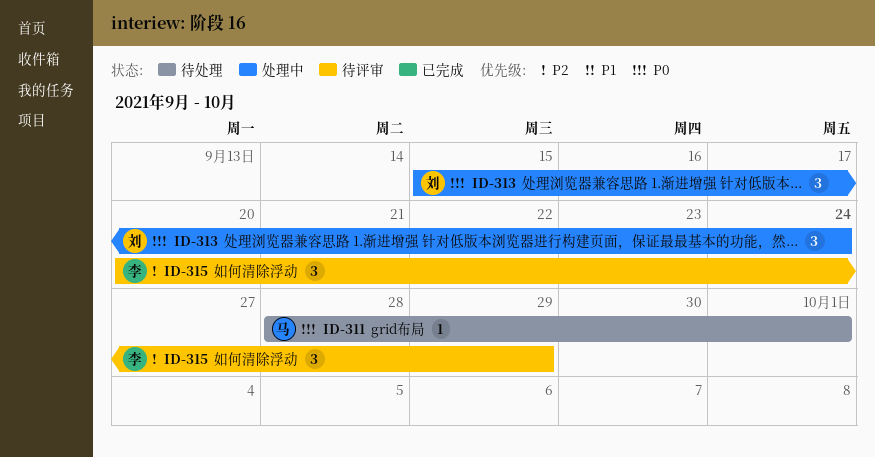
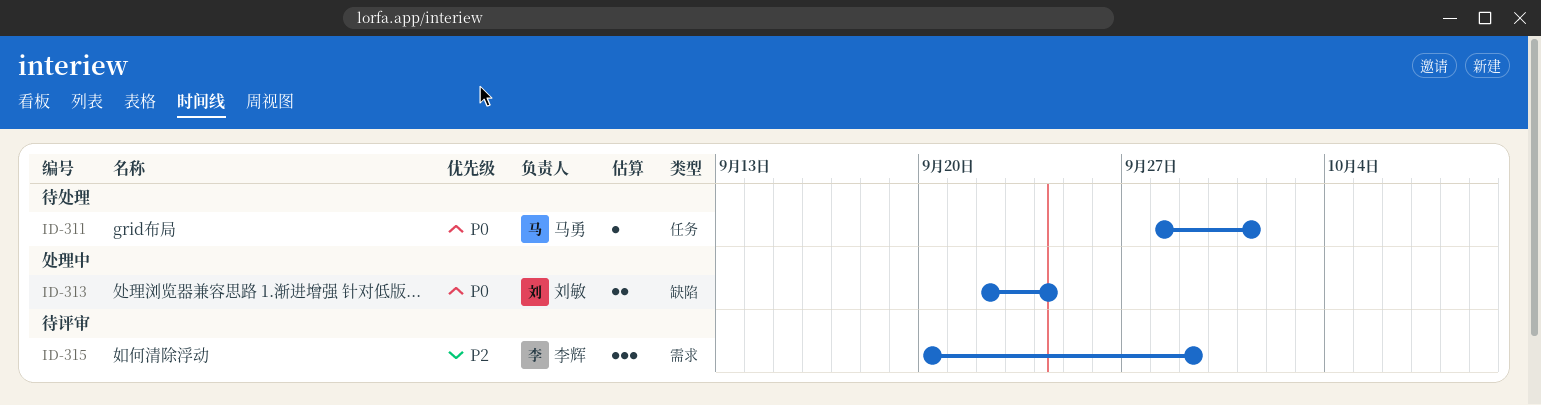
ID-313, estimate: 3 -> 2
ID-313, start: Sep 15 -> Sep 22

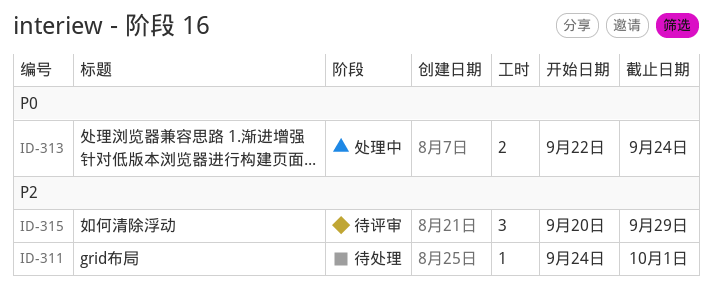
ID-311, priority: P0 -> P2
ID-311, start: Sep 28 -> Sep 24

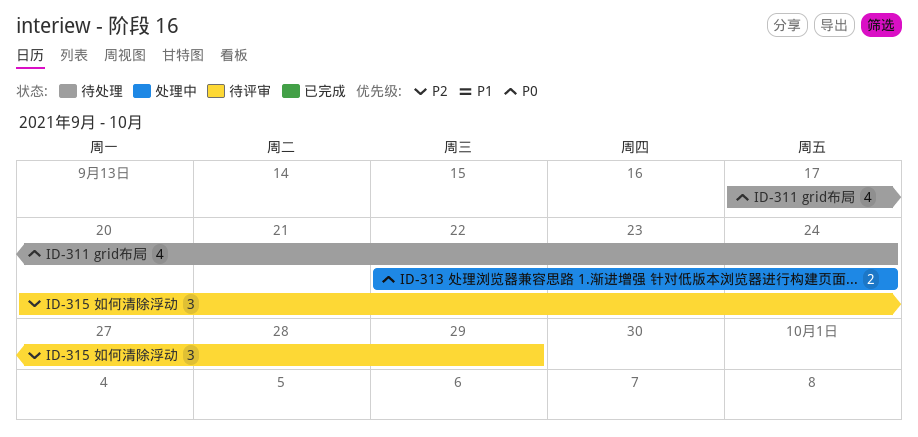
ID-311, priority: P2 -> P0
ID-311, estimate: 1 -> 4
ID-311, start: Sep 24 -> Sep 17
ID-311, due: Oct 1 -> Sep 24

